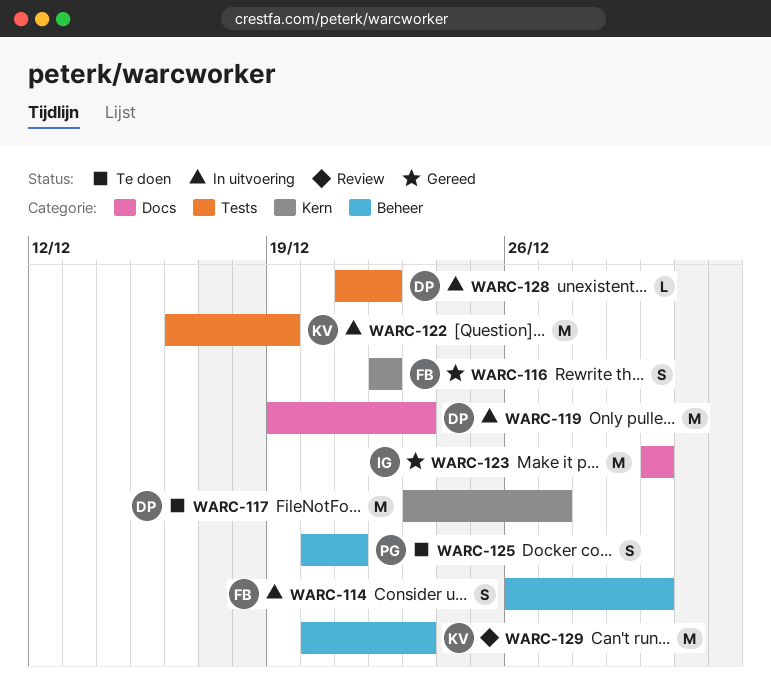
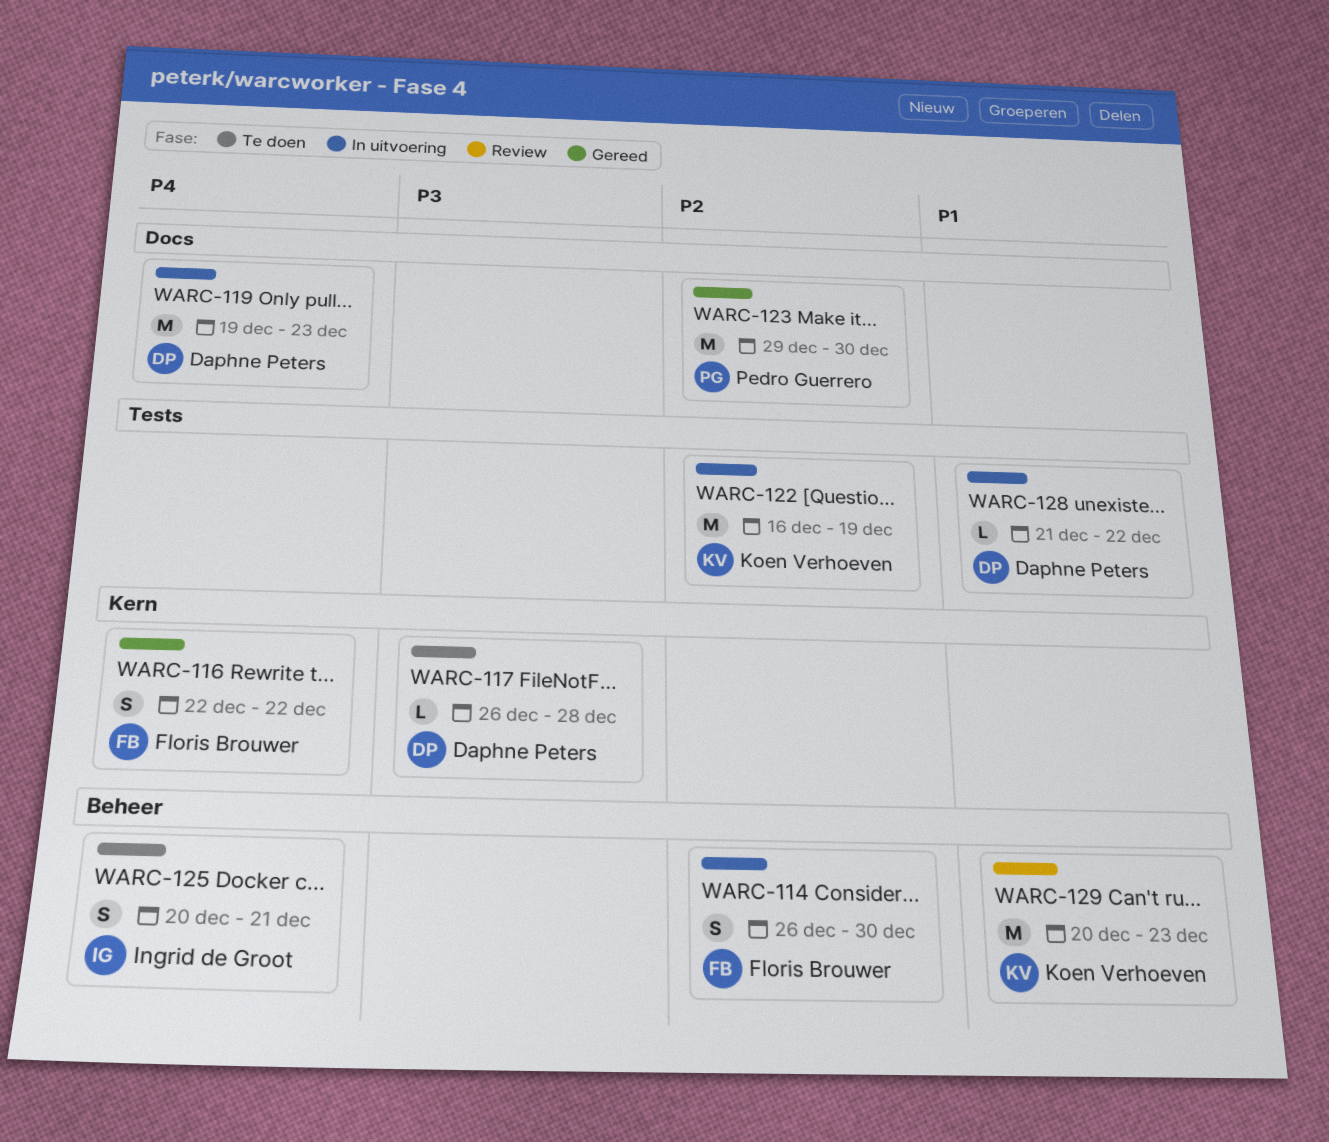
WARC-117, estimate: M -> L
WARC-117, start: Dec 23 -> Dec 26
WARC-117, due: Dec 27 -> Dec 28
WARC-123, owner: Ingrid de Groot -> Pedro Guerrero
WARC-123, start: Dec 30 -> Dec 29
WARC-125, owner: Pedro Guerrero -> Ingrid de Groot

